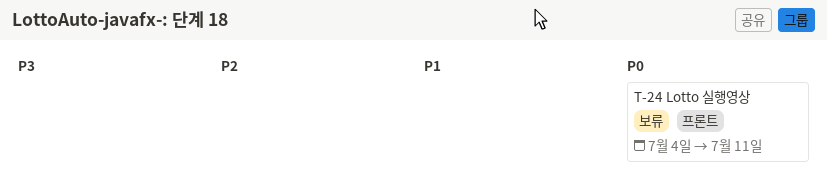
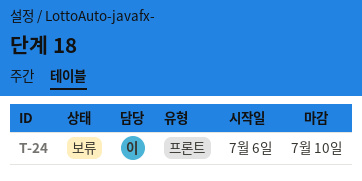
T-24, start: Jul 4 -> Jul 6
T-24, due: Jul 11 -> Jul 10

